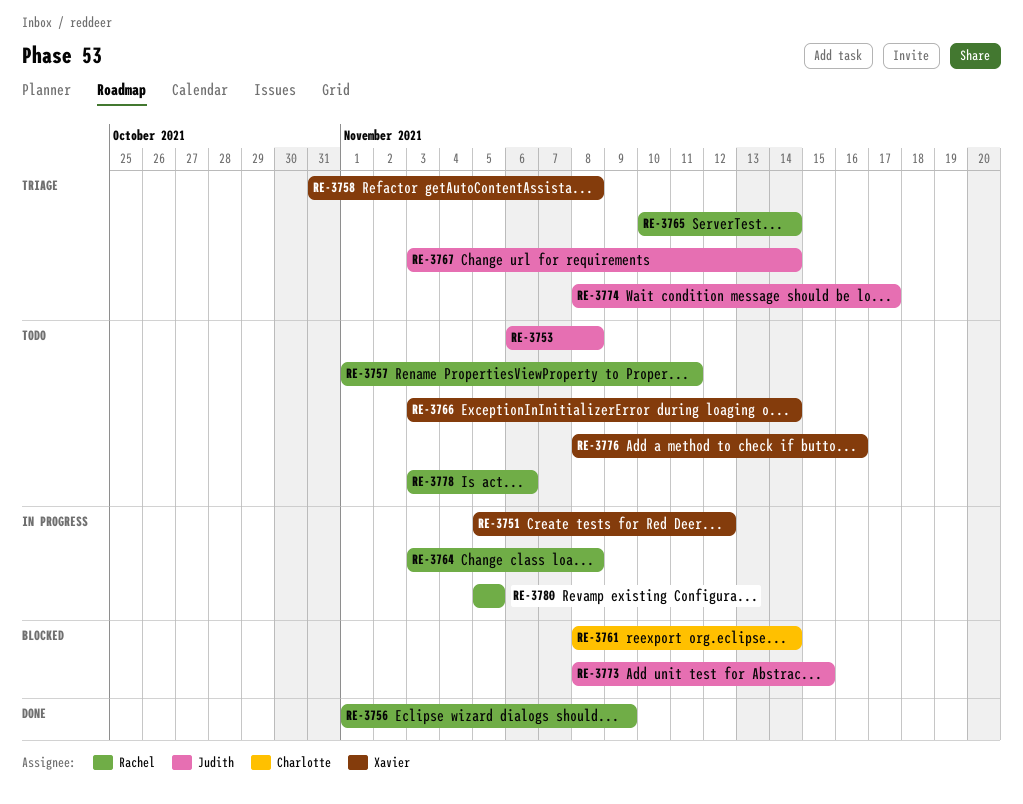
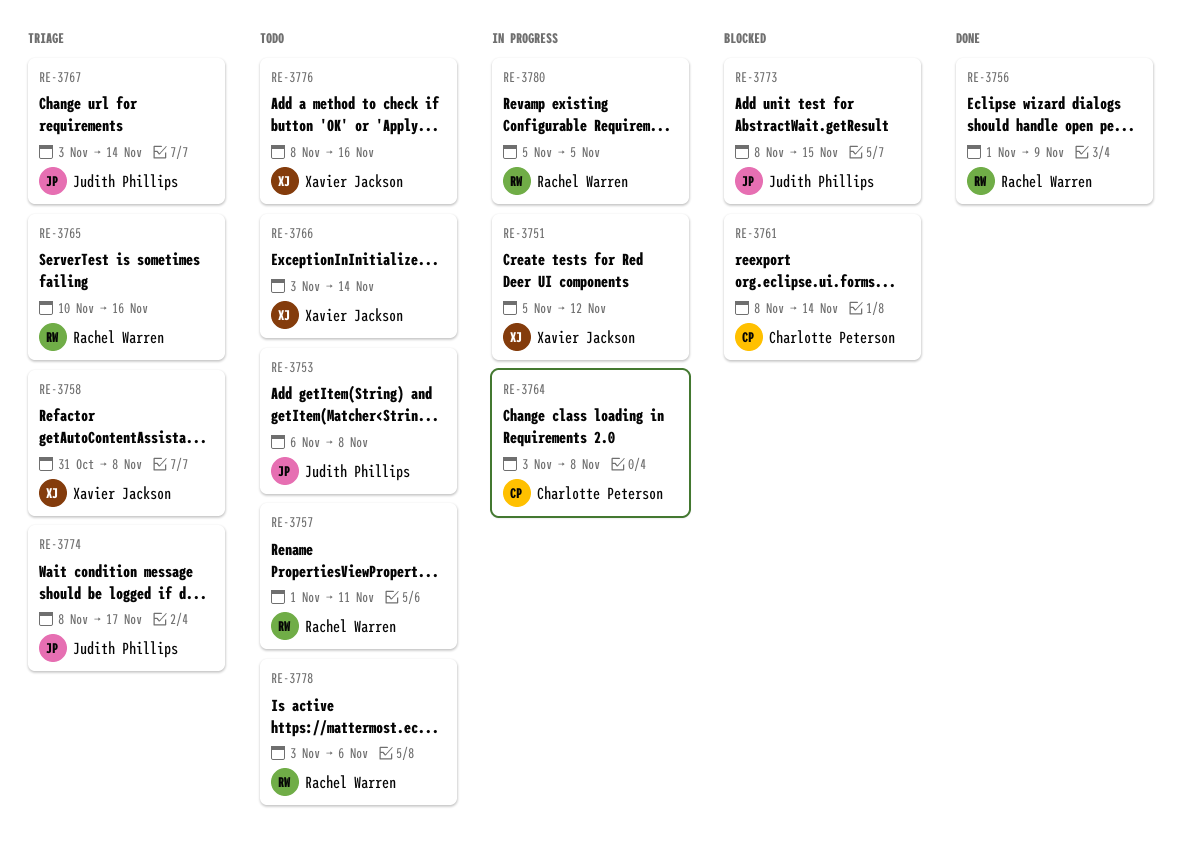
RE-3764, owner: Rachel Warren -> Charlotte Peterson
RE-3765, due: Nov 14 -> Nov 16

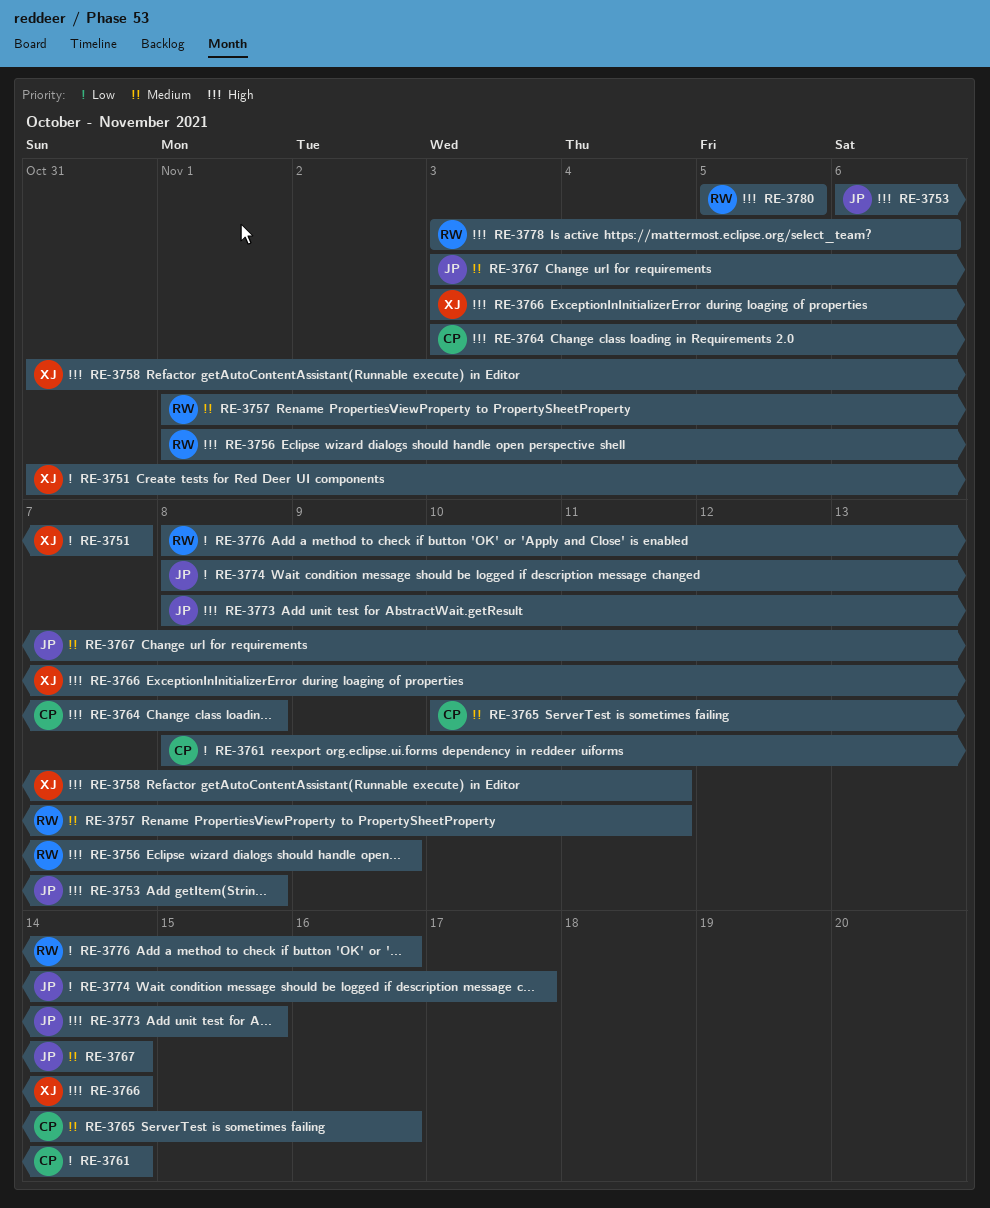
RE-3751, start: Nov 5 -> Oct 31
RE-3751, due: Nov 12 -> Nov 7
RE-3758, due: Nov 8 -> Nov 11
RE-3765, owner: Rachel Warren -> Charlotte Peterson
RE-3776, owner: Xavier Jackson -> Rachel Warren

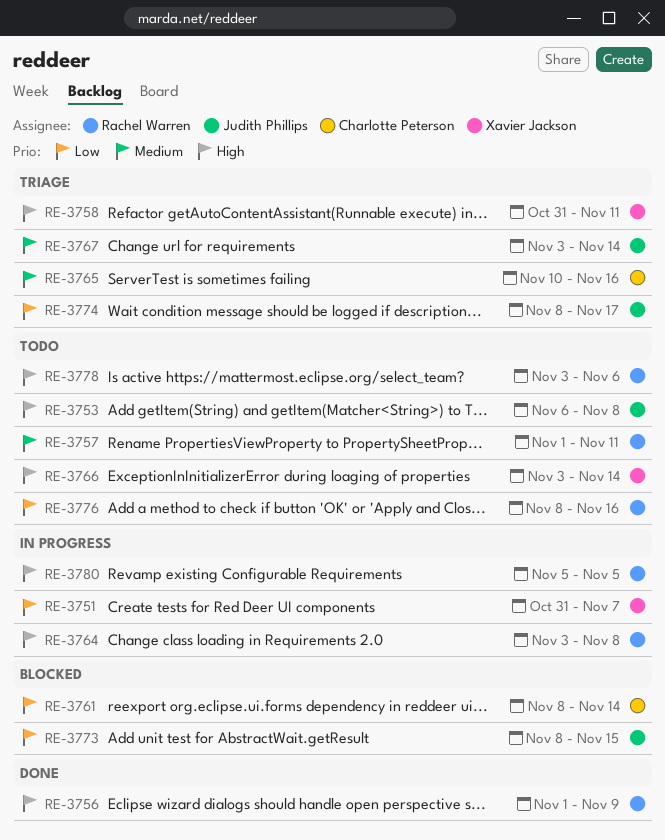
RE-3764, owner: Charlotte Peterson -> Rachel Warren
RE-3773, priority: High -> Low

